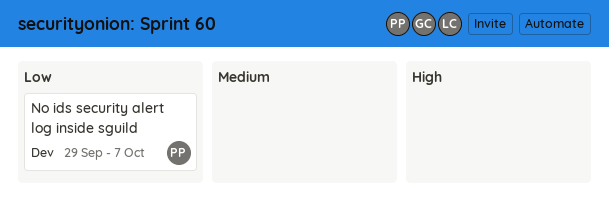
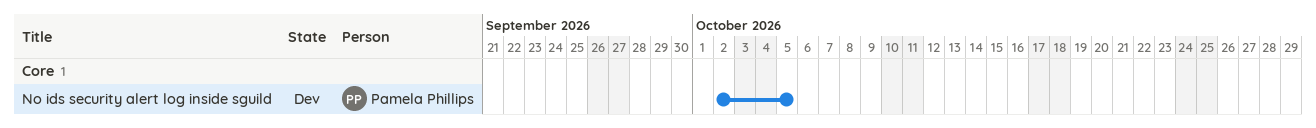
No ids security alert log inside sguild, start: Sep 29 -> Oct 2
No ids security alert log inside sguild, due: Oct 7 -> Oct 5

